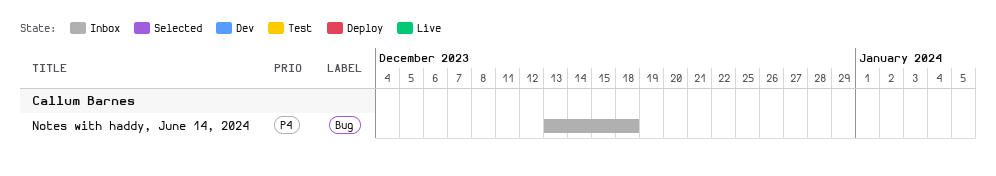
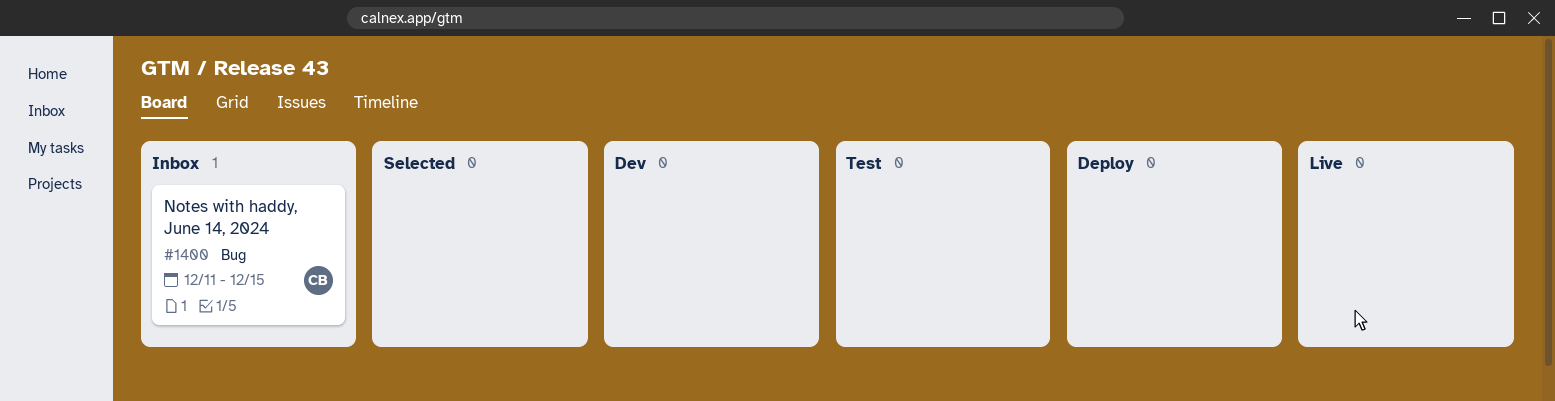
Notes with haddy, June 14, 2024, start: Dec 13 -> Dec 11
Notes with haddy, June 14, 2024, due: Dec 18 -> Dec 15

